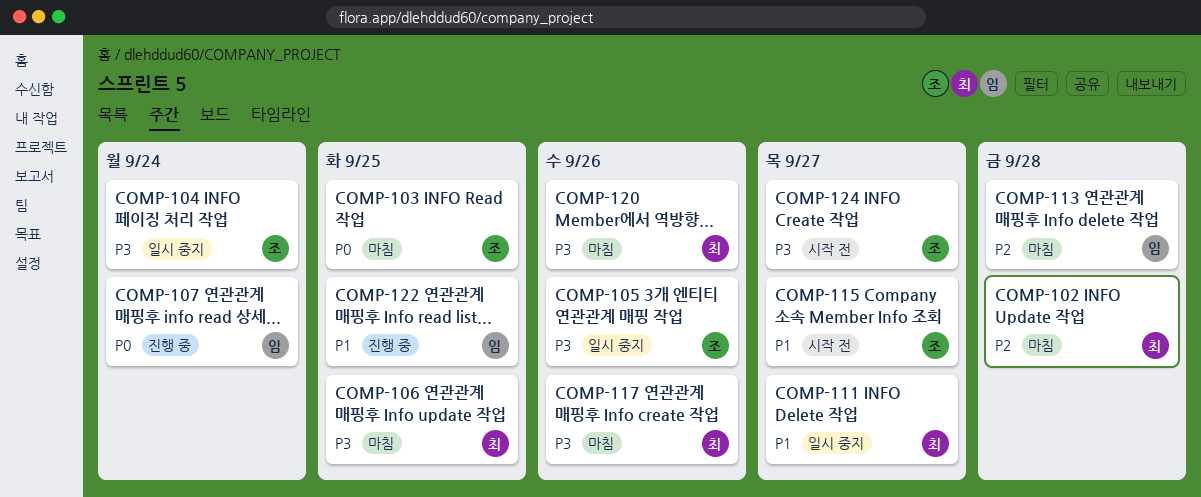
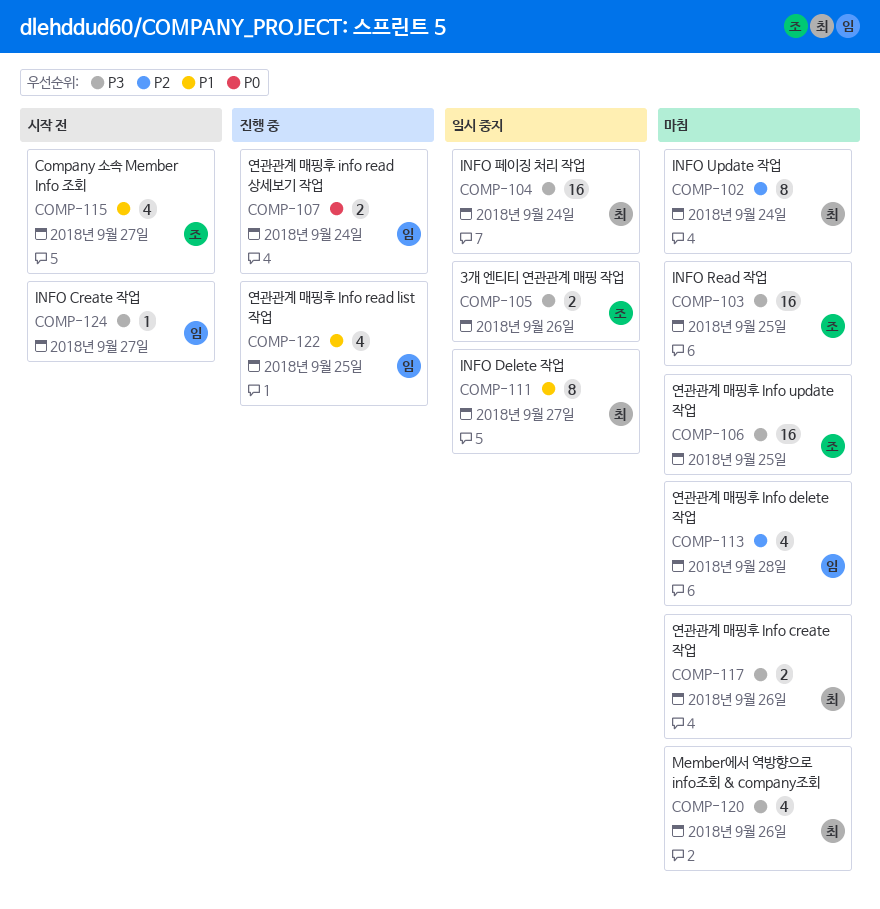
COMP-102, due: Sep 28 -> Sep 24
COMP-103, priority: P0 -> P3
COMP-104, owner: 조 -> 최
COMP-106, owner: 최 -> 조
COMP-124, owner: 조 -> 임

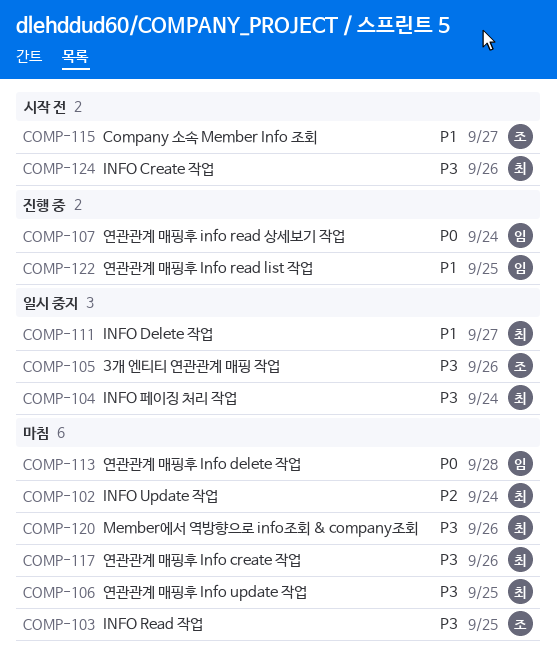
COMP-106, owner: 조 -> 최
COMP-113, priority: P2 -> P0
COMP-124, owner: 임 -> 최
COMP-124, due: Sep 27 -> Sep 26

